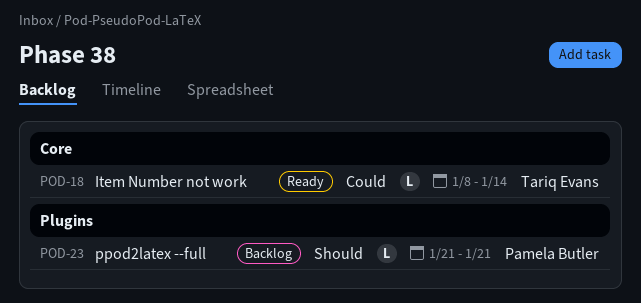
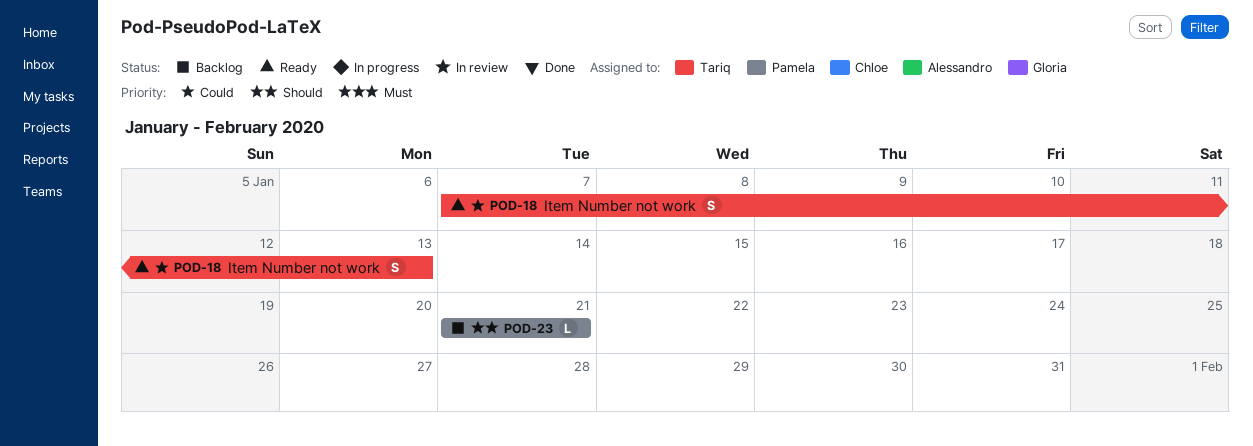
POD-18, estimate: L -> S
POD-18, start: Jan 8 -> Jan 7
POD-18, due: Jan 14 -> Jan 13

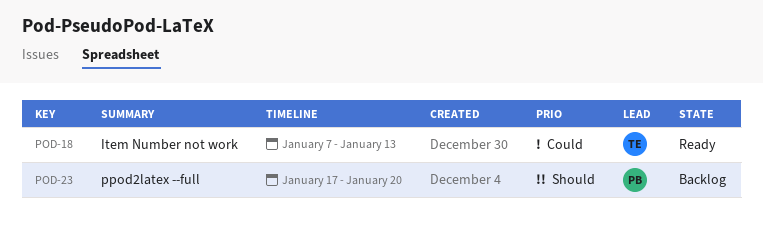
POD-23, start: Jan 21 -> Jan 17
POD-23, due: Jan 21 -> Jan 20

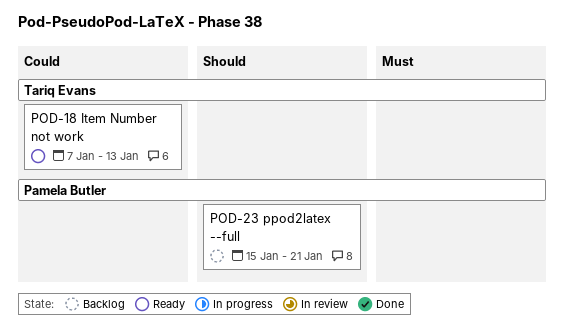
POD-23, start: Jan 17 -> Jan 15
POD-23, due: Jan 20 -> Jan 21

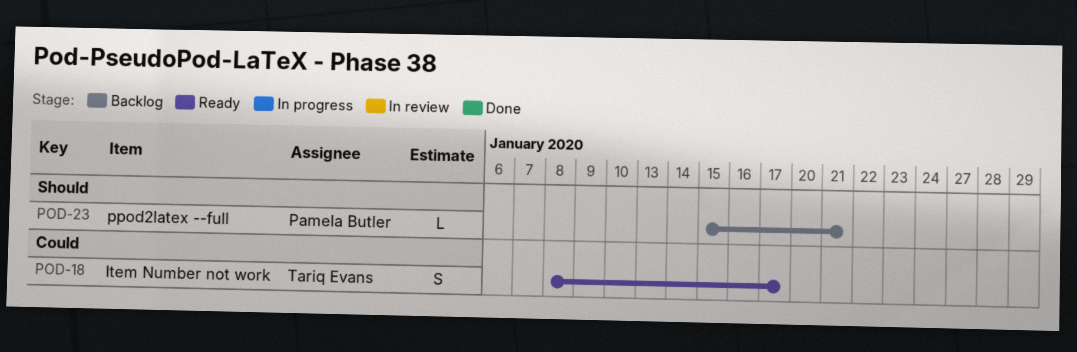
POD-18, start: Jan 7 -> Jan 8
POD-18, due: Jan 13 -> Jan 17

